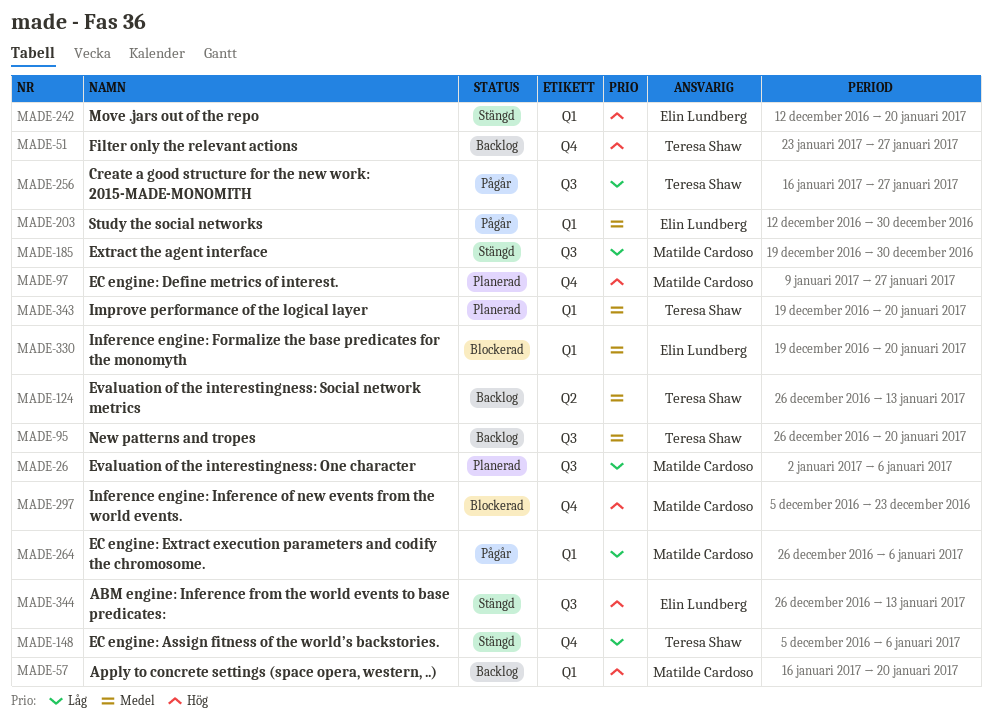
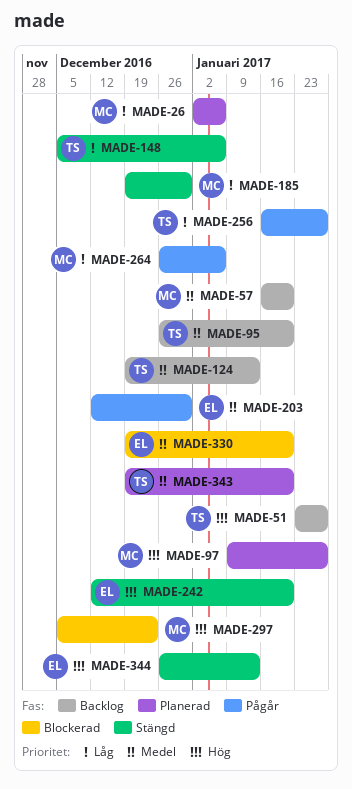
MADE-57, priority: Hög -> Medel
MADE-124, start: Dec 26 -> Dec 19

